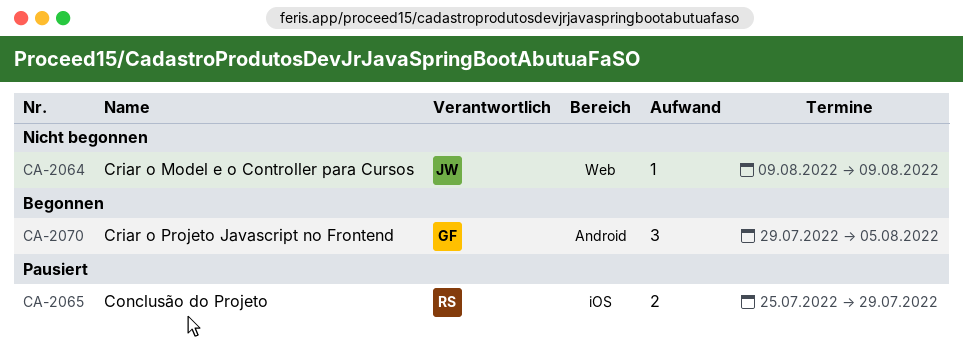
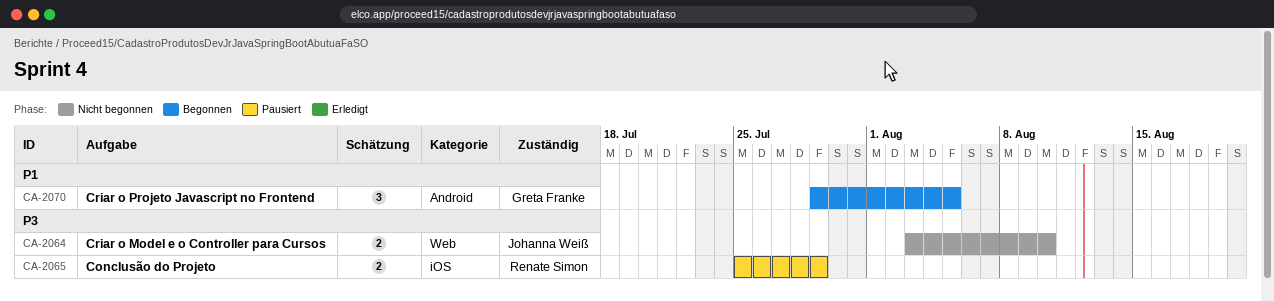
CA-2064, estimate: 1 -> 2
CA-2064, start: Aug 9 -> Aug 3
CA-2064, due: Aug 9 -> Aug 10

